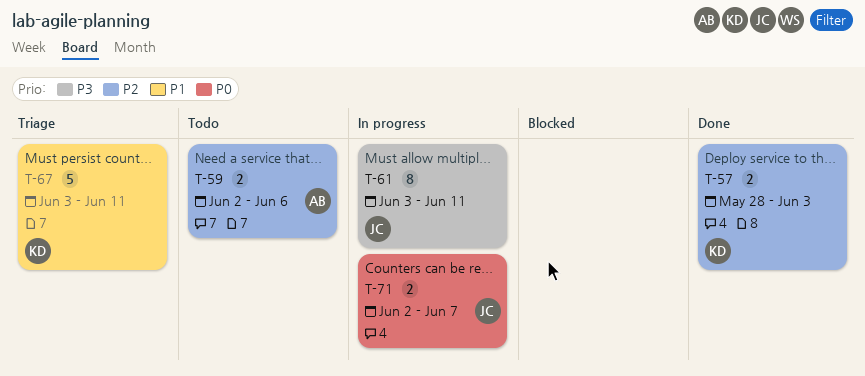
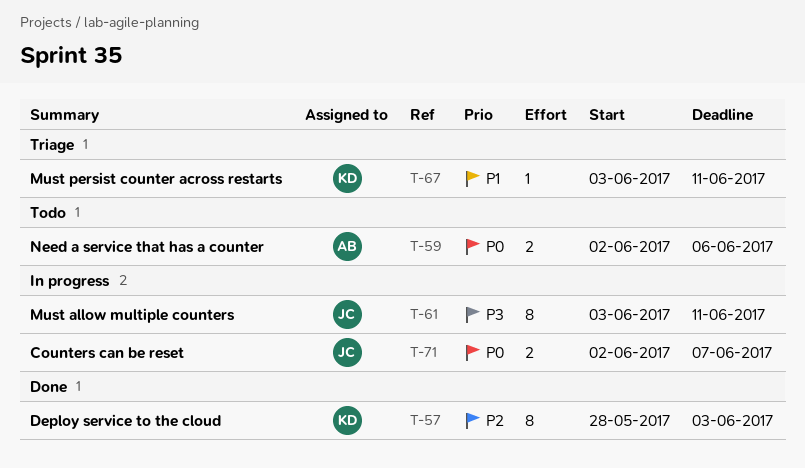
T-57, estimate: 2 -> 8
T-59, priority: P2 -> P0
T-67, estimate: 5 -> 1

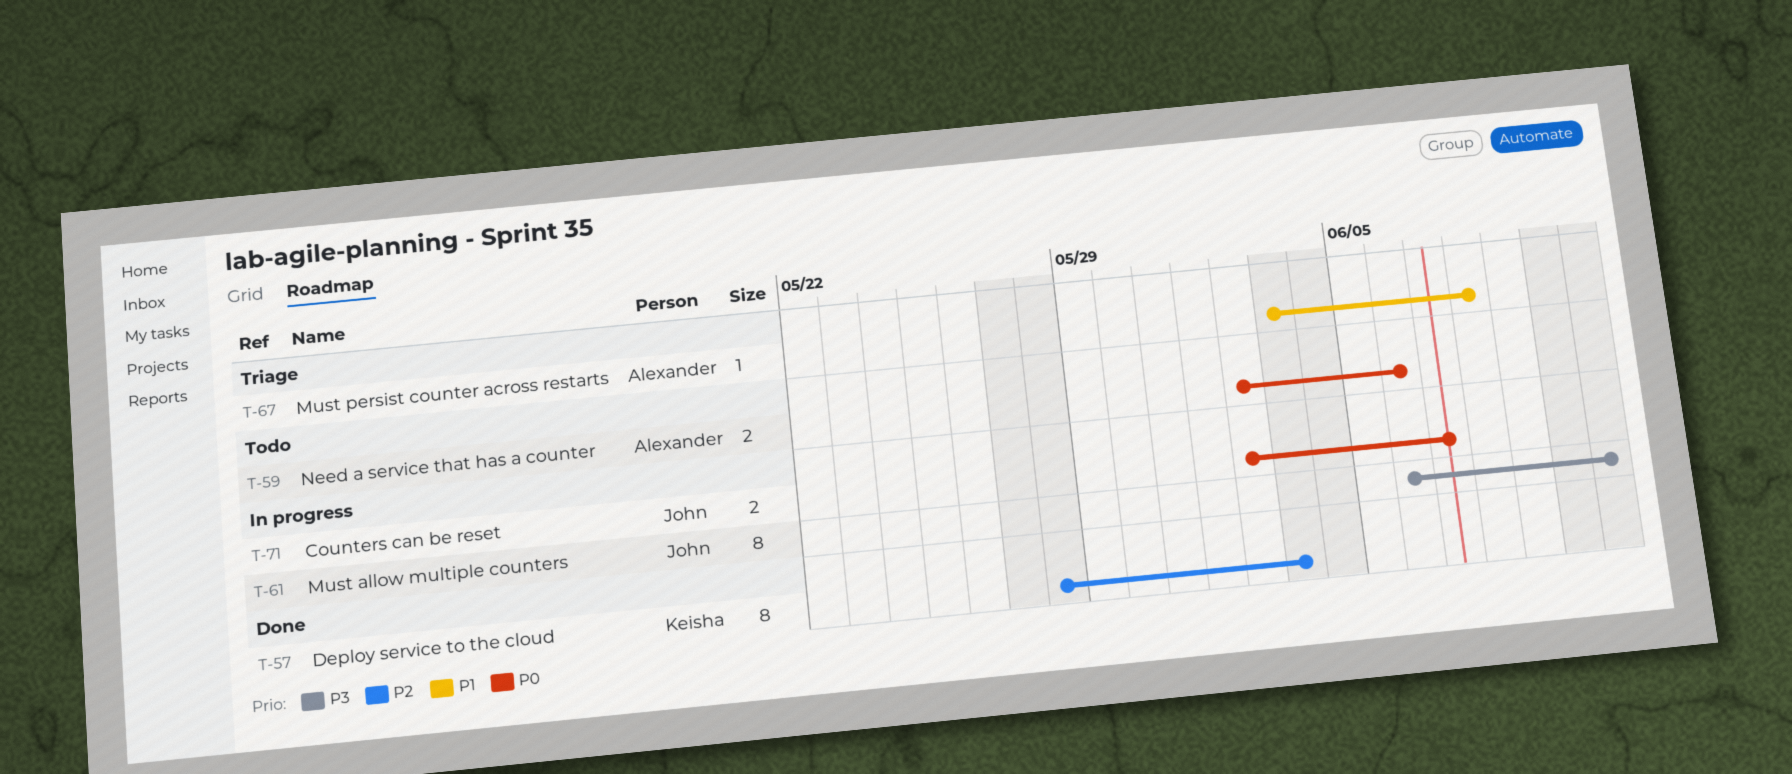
T-61, start: Jun 3 -> Jun 6
T-67, owner: Keisha -> Alexander
T-67, due: Jun 11 -> Jun 8

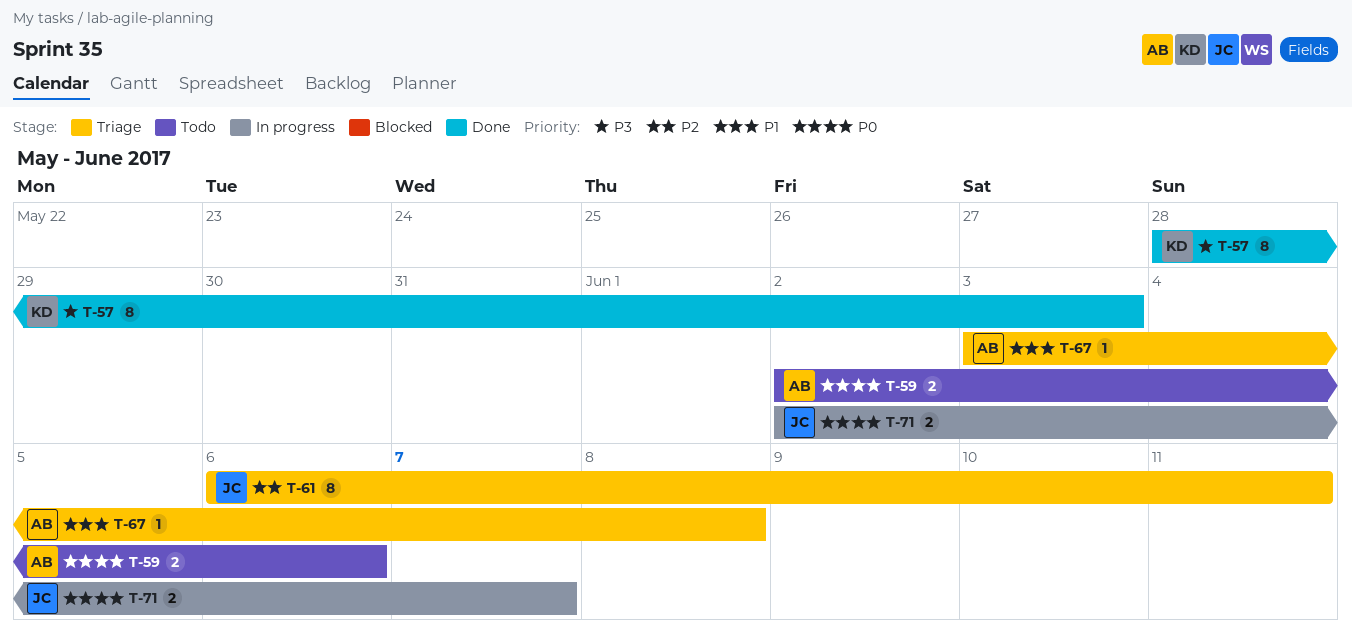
T-57, priority: P2 -> P3
T-61, status: In progress -> Triage
T-61, priority: P3 -> P2

